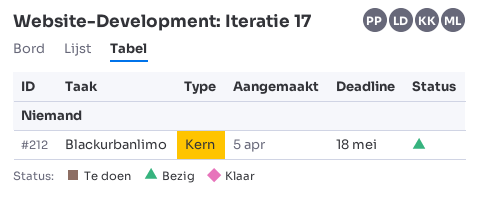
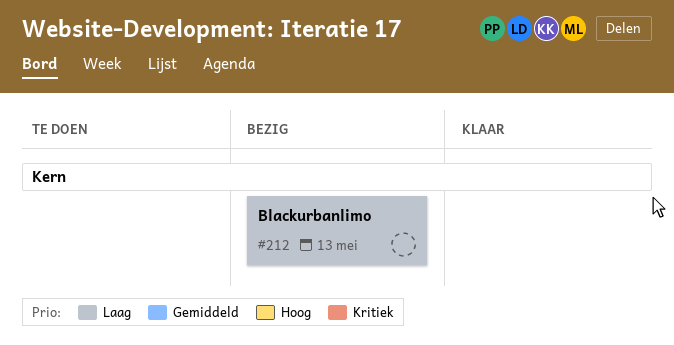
#212, due: May 18 -> May 13

